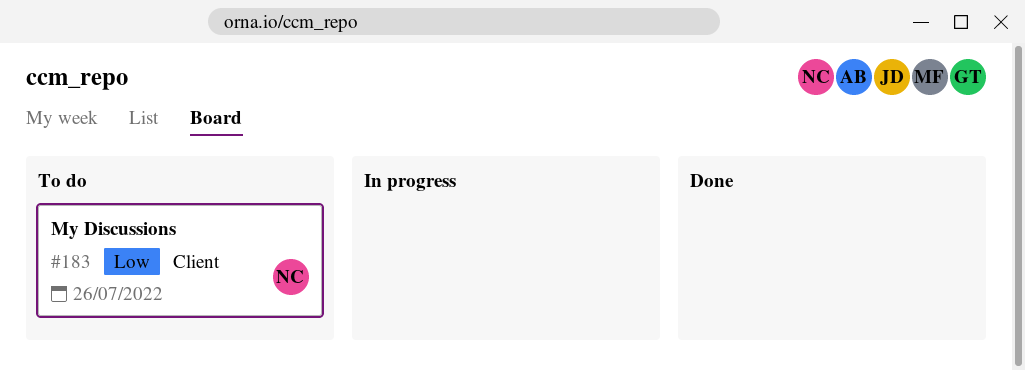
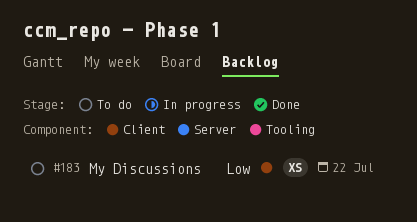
#183, due: Jul 26 -> Jul 22

